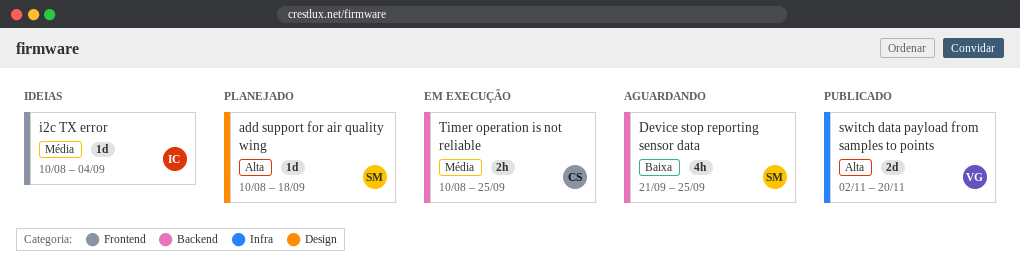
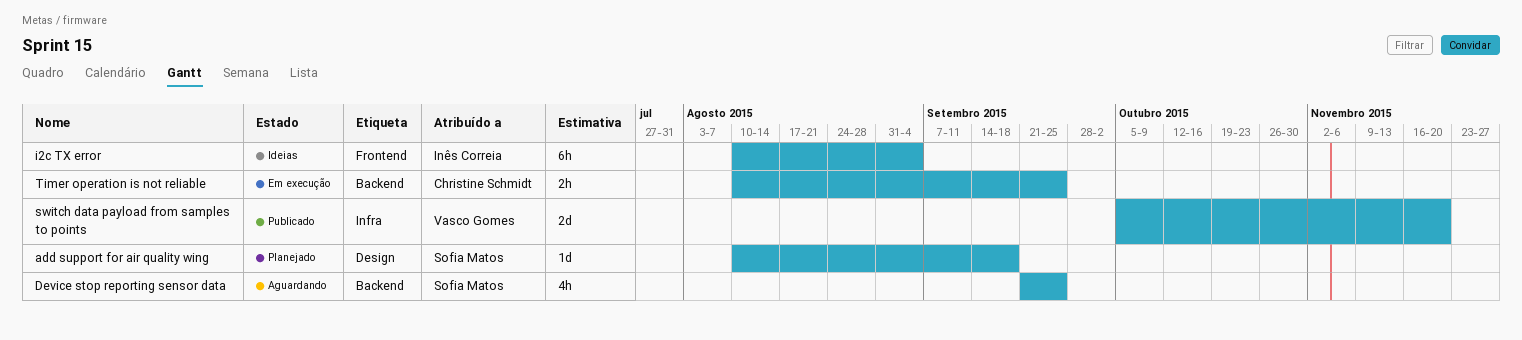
i2c TX error, estimate: 1d -> 6h
switch data payload from samples to points, start: Nov 2 -> Oct 5

